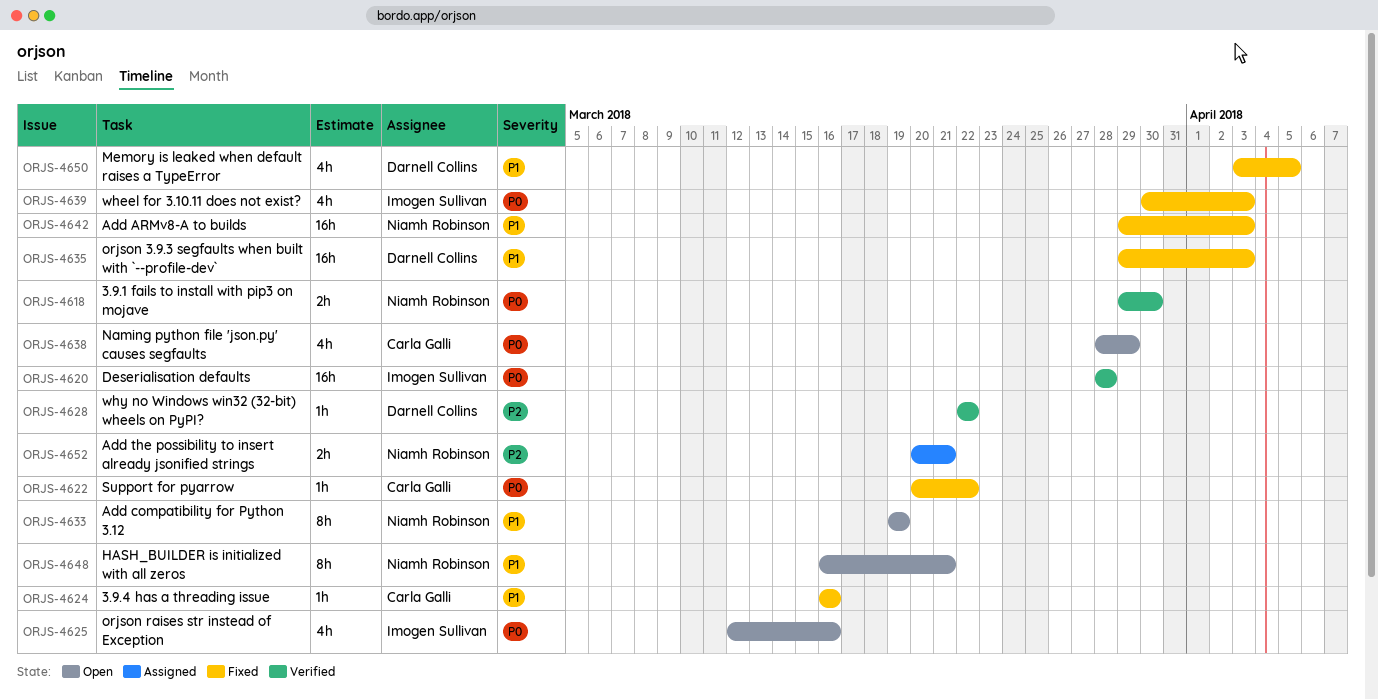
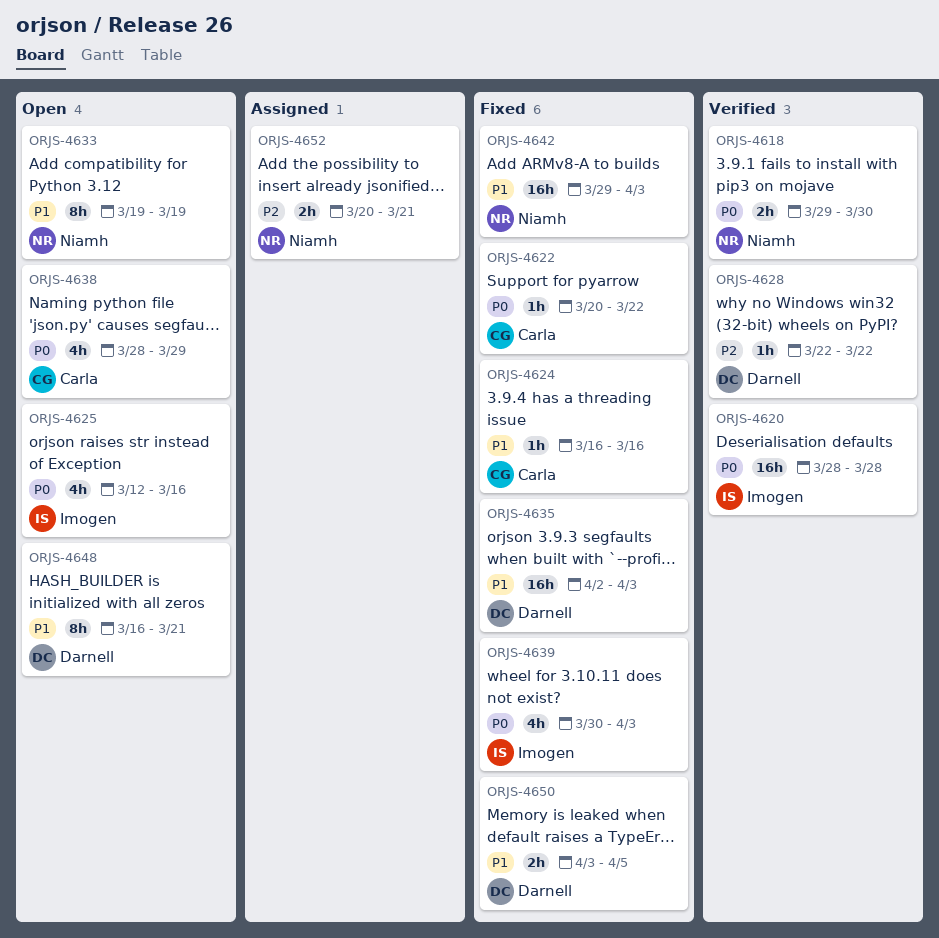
ORJS-4635, start: Mar 29 -> Apr 2
ORJS-4648, owner: Niamh Robinson -> Darnell Collins
ORJS-4650, estimate: 4h -> 2h

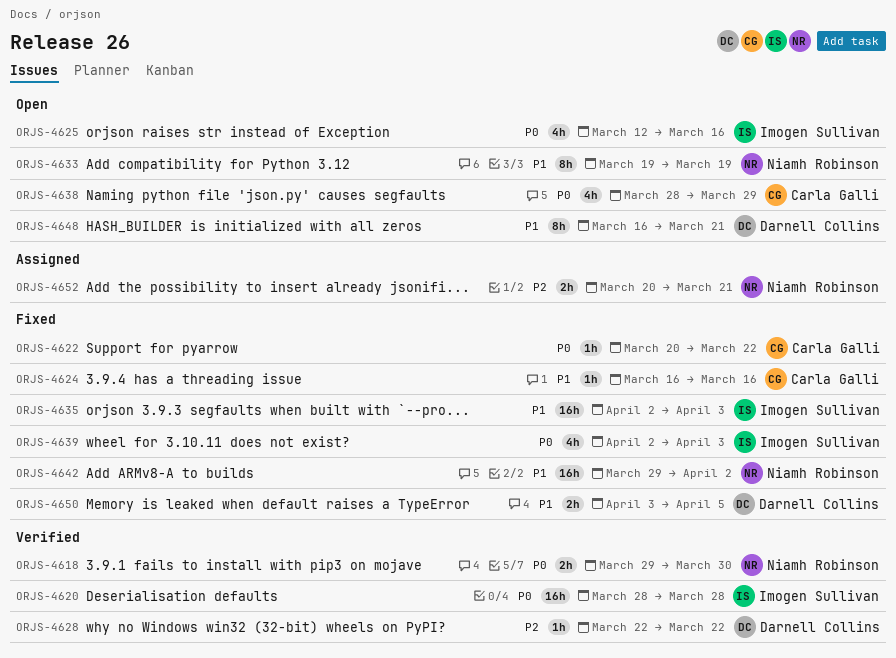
ORJS-4635, owner: Darnell Collins -> Imogen Sullivan
ORJS-4639, start: Mar 30 -> Apr 2
ORJS-4642, due: Apr 3 -> Apr 2

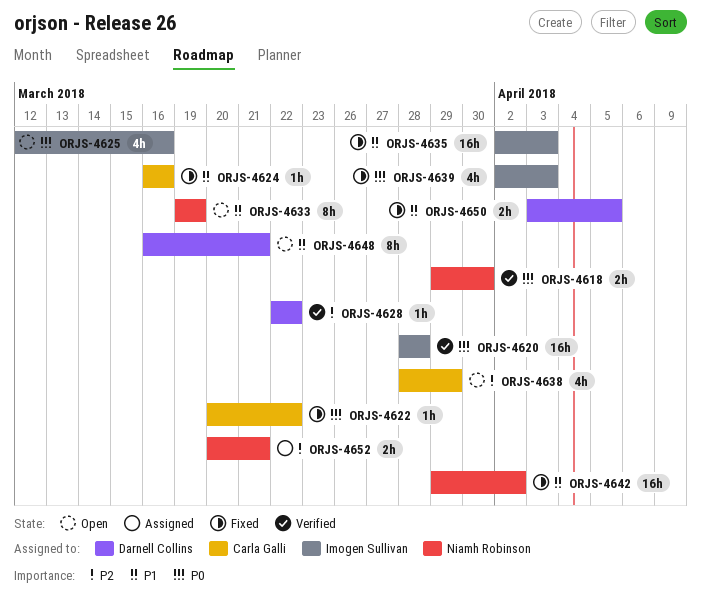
ORJS-4638, priority: P0 -> P2

